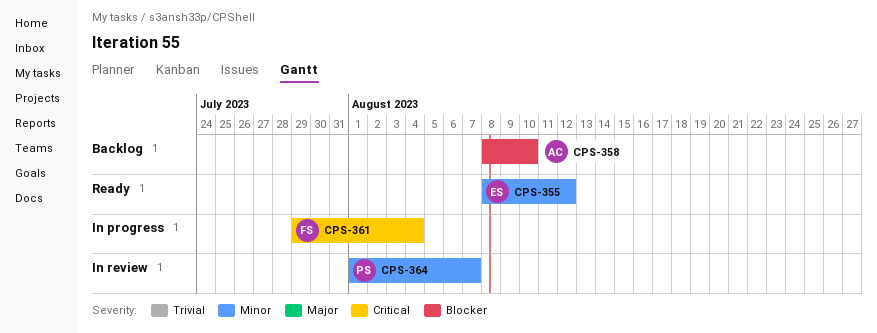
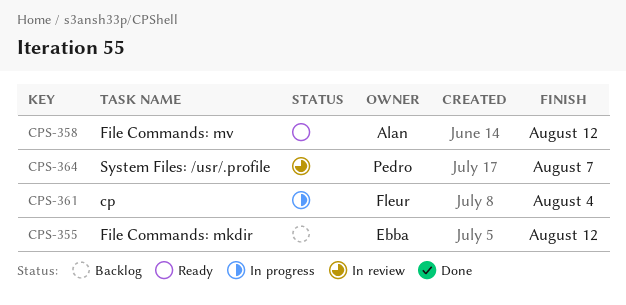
CPS-355, status: Ready -> Backlog
CPS-358, status: Backlog -> Ready
CPS-358, due: Aug 10 -> Aug 12

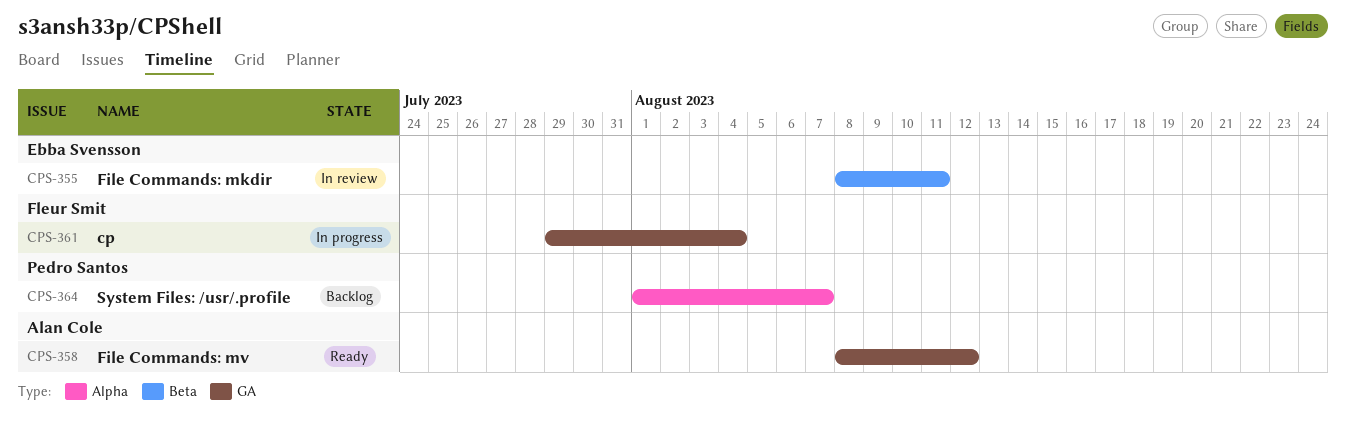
CPS-355, status: Backlog -> In review
CPS-355, due: Aug 12 -> Aug 11
CPS-364, status: In review -> Backlog

